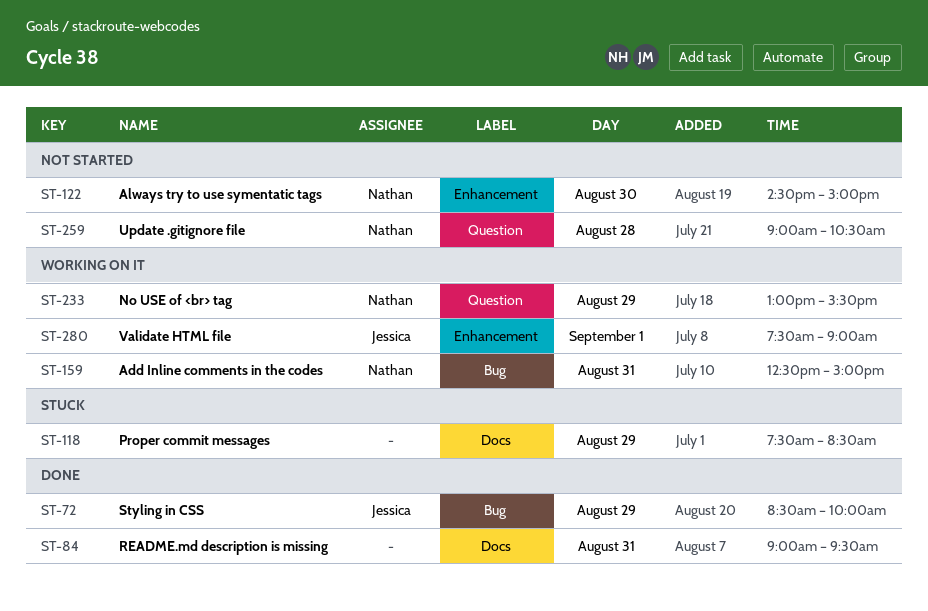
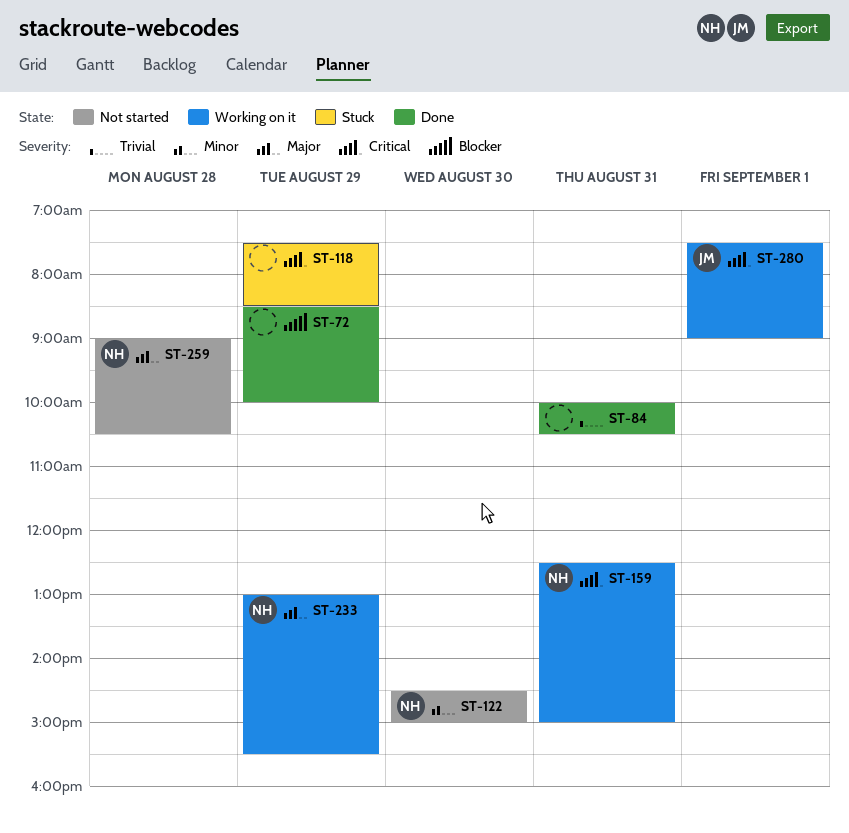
ST-72, owner: Jessica -> none
ST-84, begins: 09:00 -> 10:00
ST-84, ends: 09:30 -> 10:30

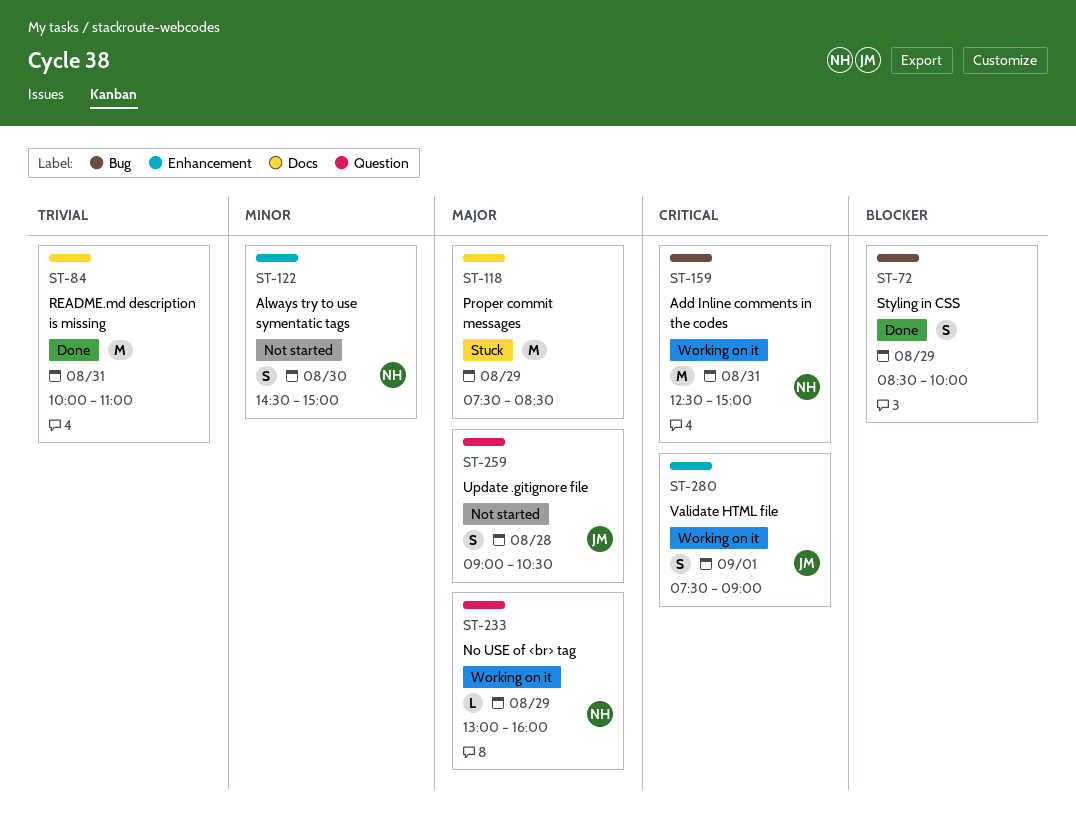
ST-84, ends: 10:30 -> 11:00
ST-118, priority: Critical -> Major
ST-233, ends: 15:30 -> 16:00
ST-259, owner: NH -> JM

